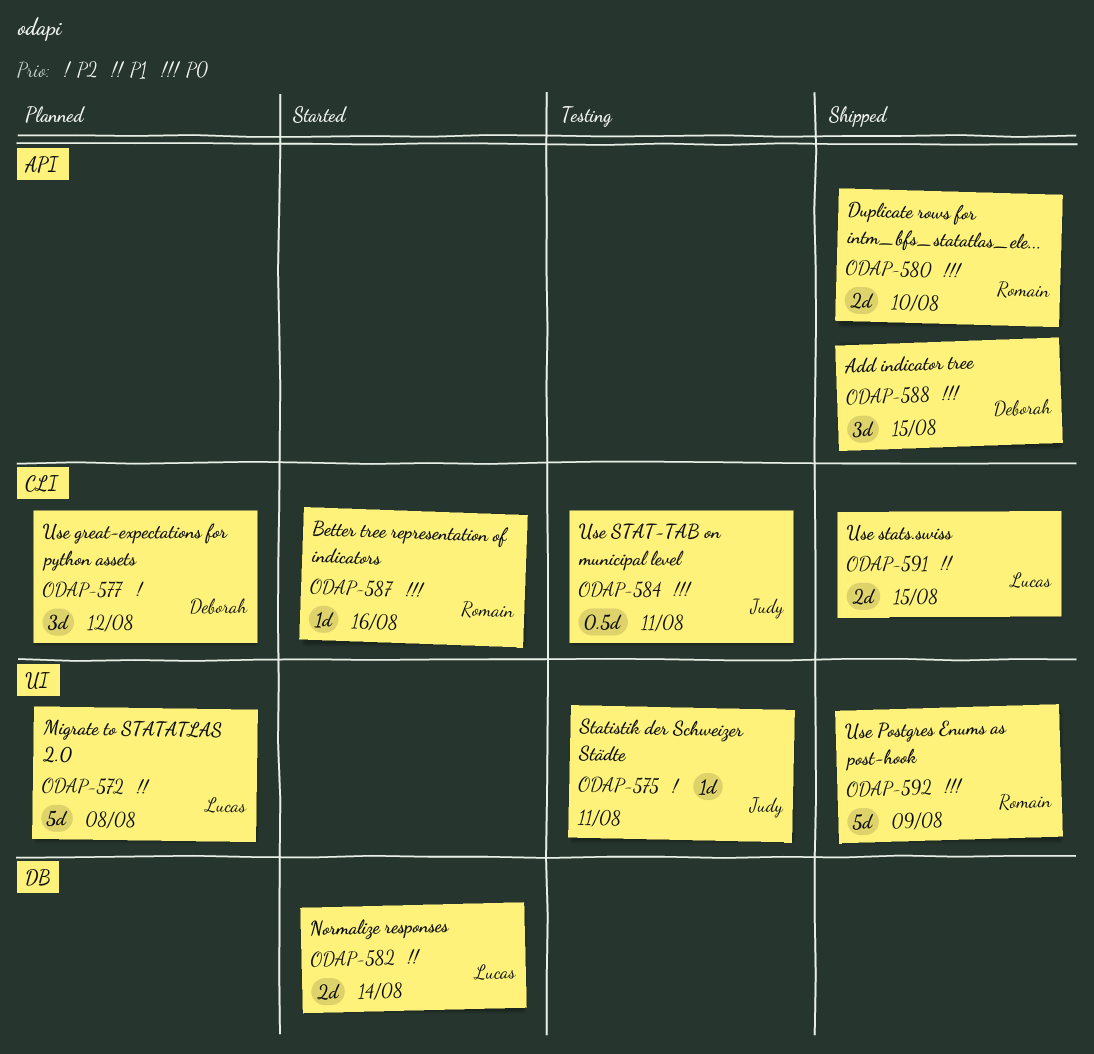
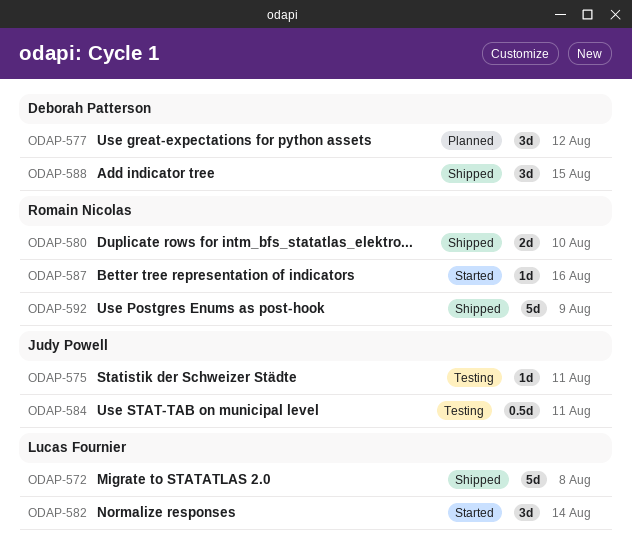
ODAP-572, status: Planned -> Shipped
ODAP-582, estimate: 2d -> 3d
ODAP-591: present -> none

